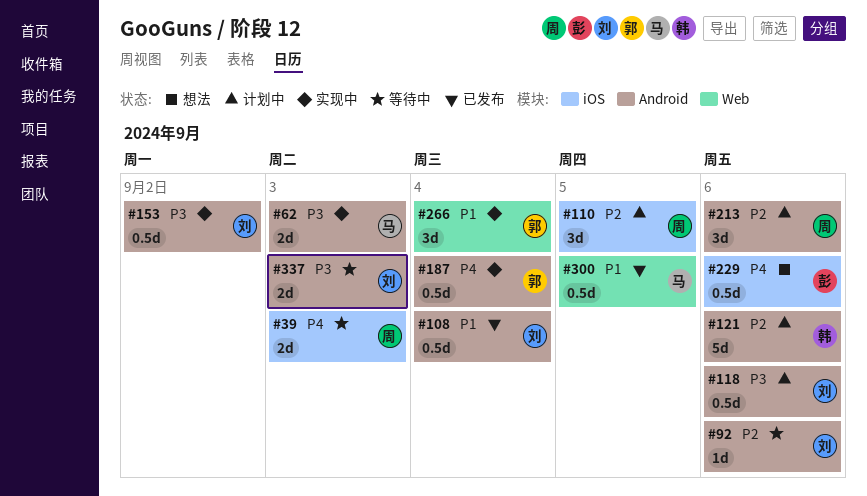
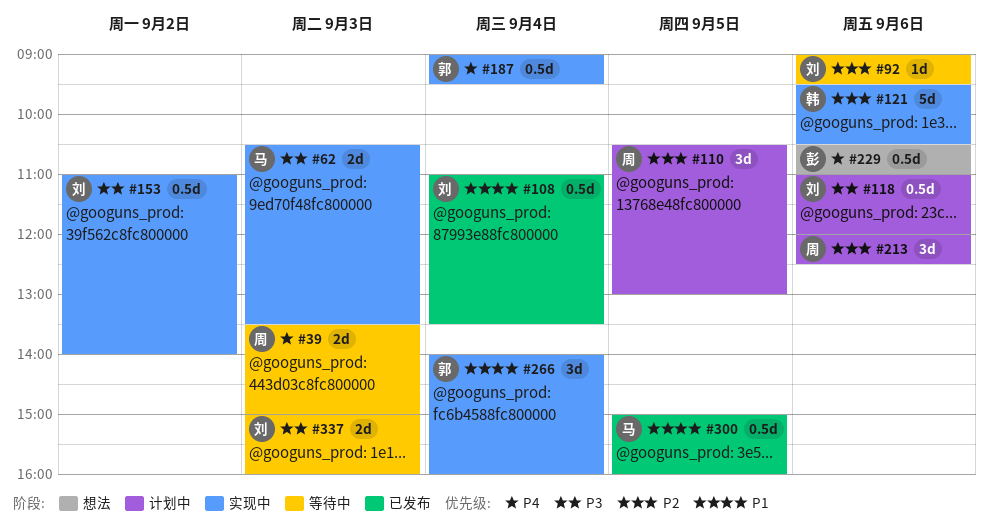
#121, status: 计划中 -> 实现中

